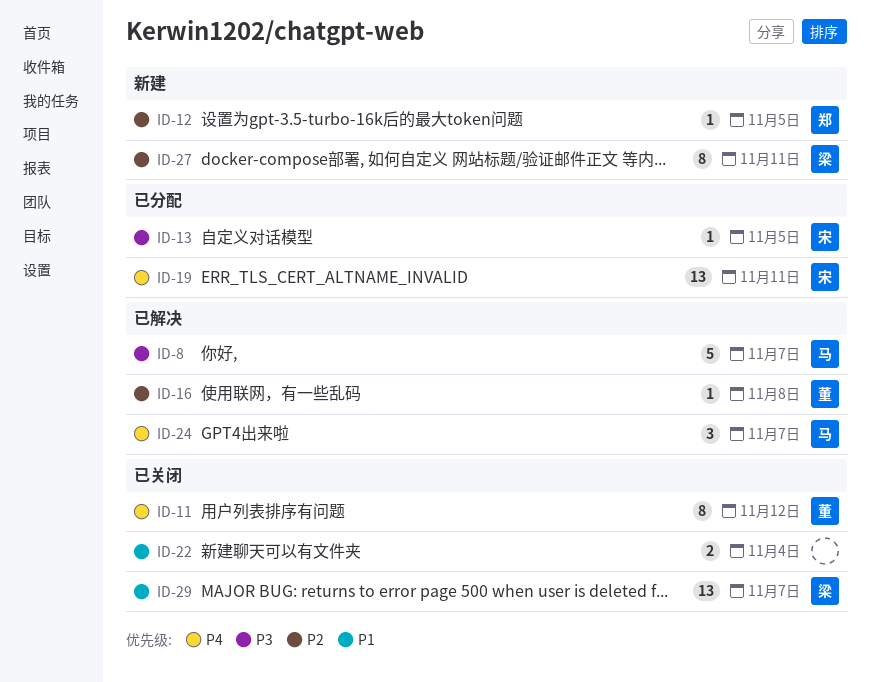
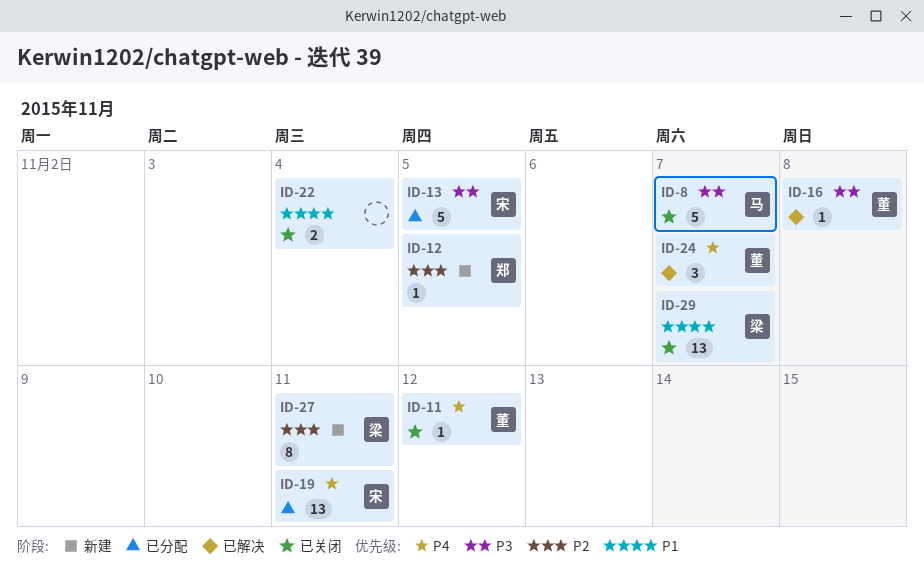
ID-8, status: 已解决 -> 已关闭
ID-11, estimate: 8 -> 1
ID-13, estimate: 1 -> 5
ID-16, priority: P2 -> P3
ID-24, owner: 马 -> 董

